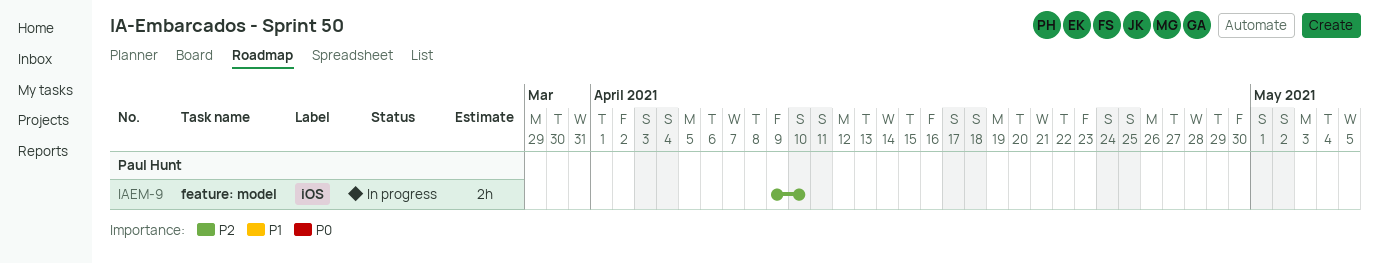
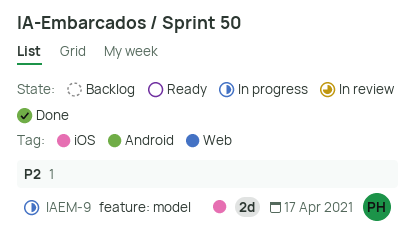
IAEM-9, estimate: 2h -> 2d
IAEM-9, due: Apr 10 -> Apr 17

